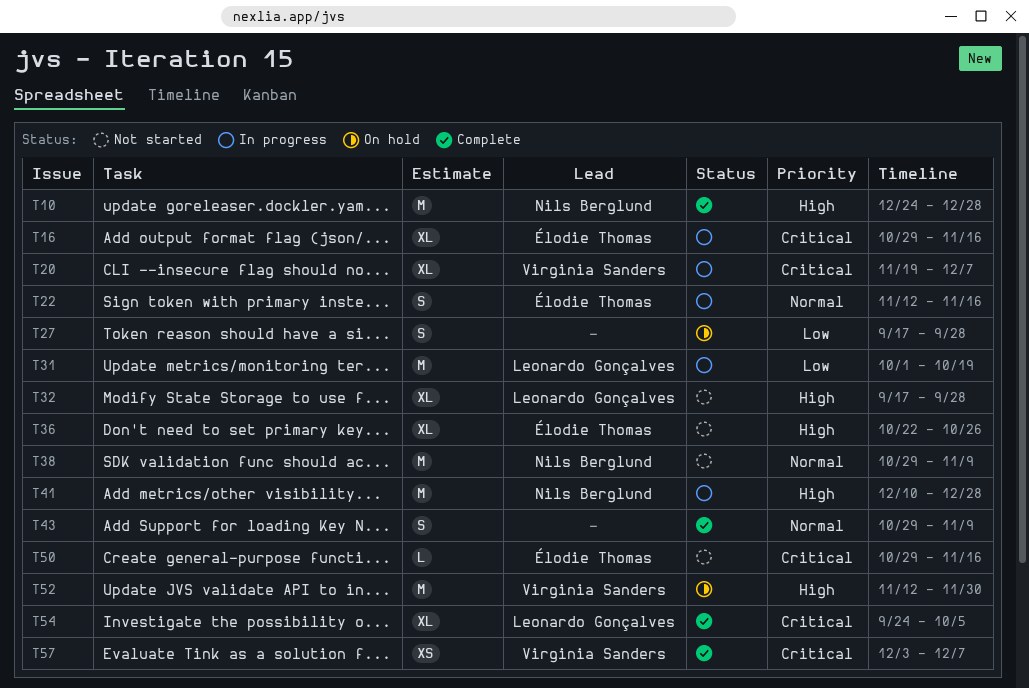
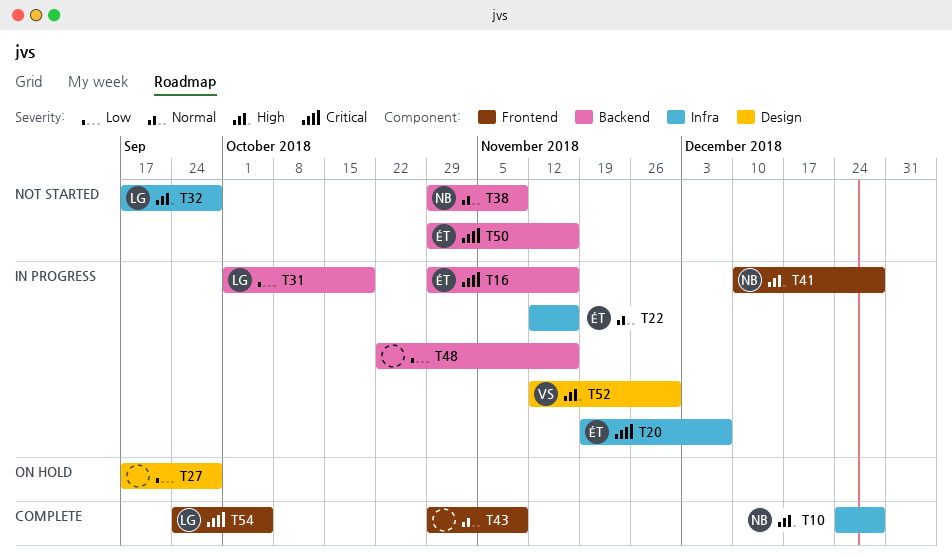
T20, owner: Virginia Sanders -> Élodie Thomas
T36: present -> none
T48: none -> present
T52, status: On hold -> In progress
T57: present -> none

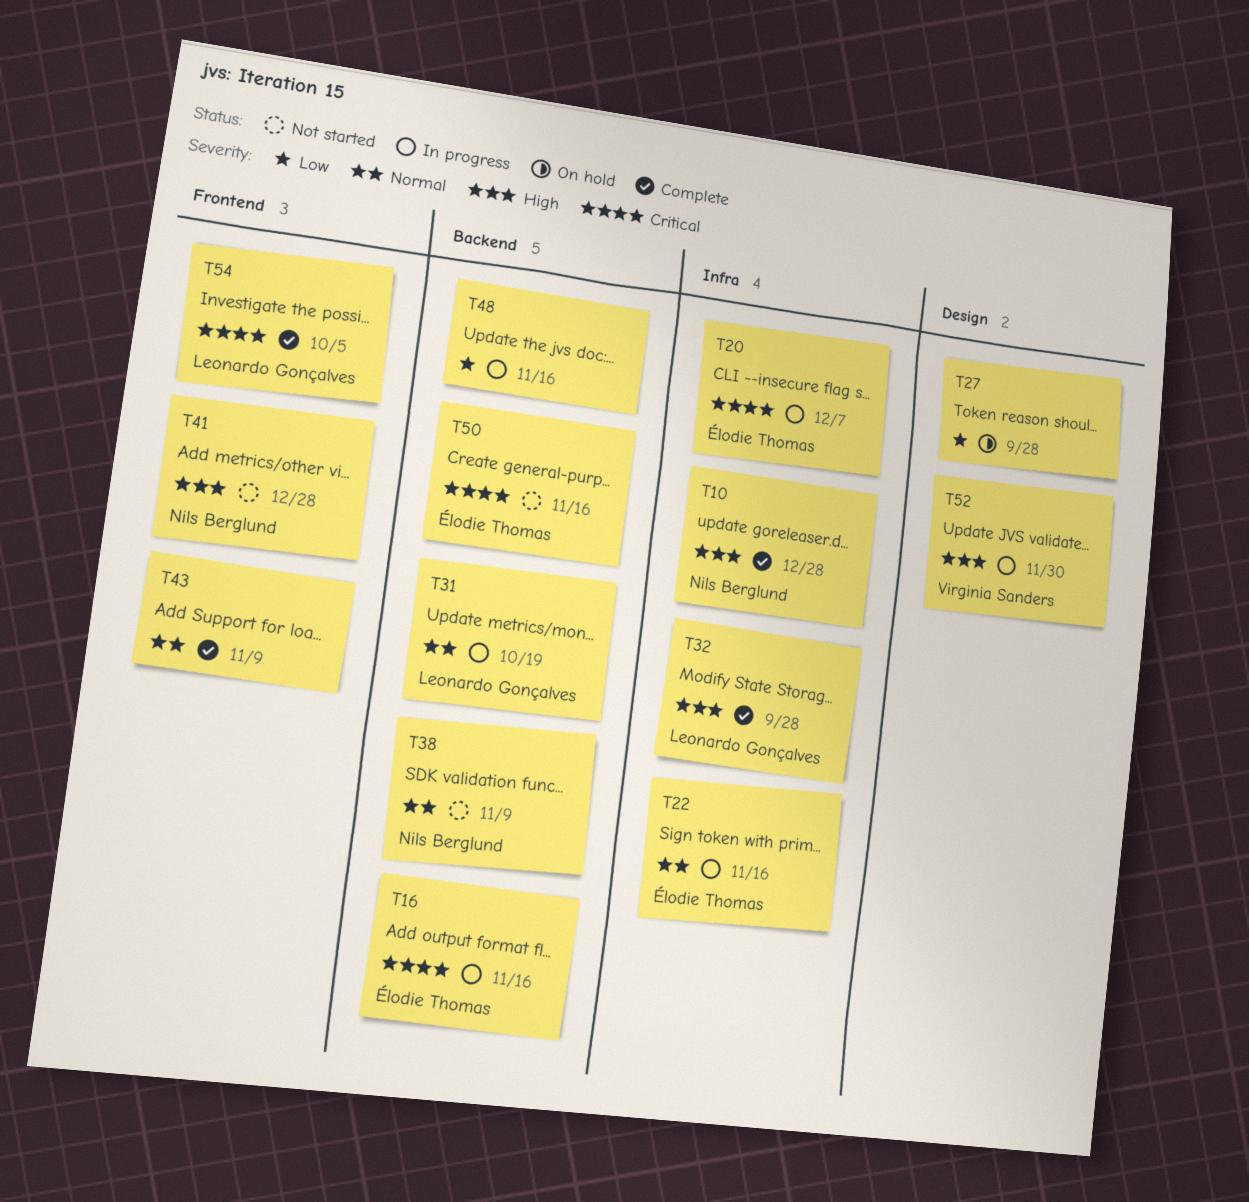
T31, priority: Low -> Normal
T32, status: Not started -> Complete
T41, status: In progress -> Not started

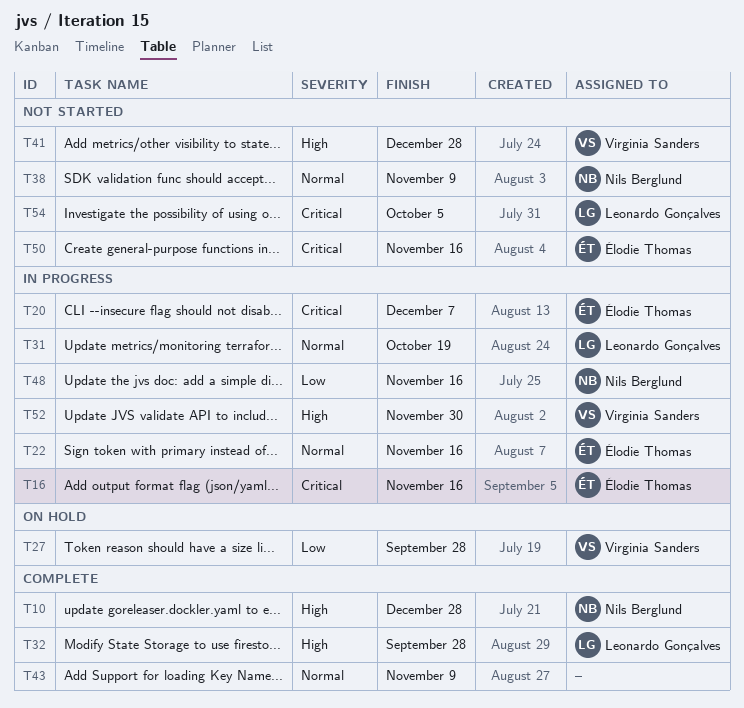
T27, owner: none -> Virginia Sanders
T41, owner: Nils Berglund -> Virginia Sanders
T48, owner: none -> Nils Berglund
T54, status: Complete -> Not started

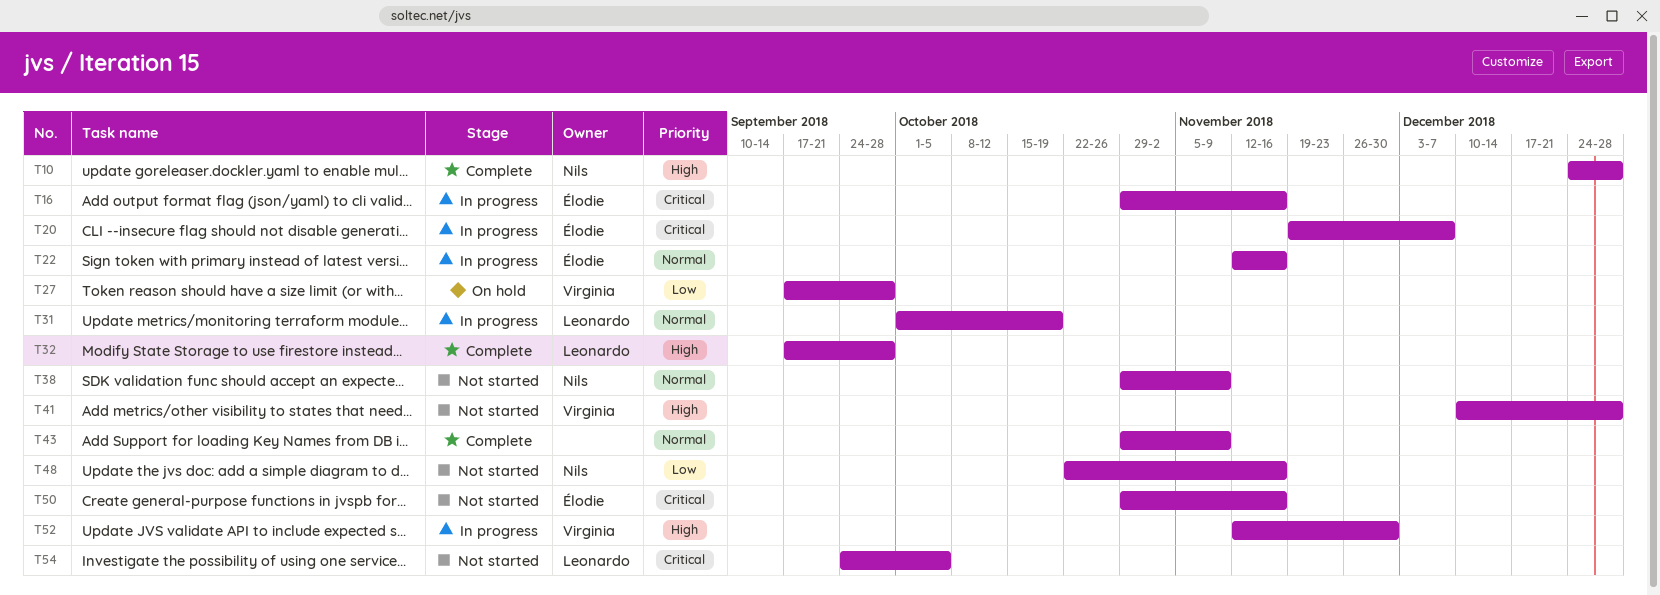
T48, status: In progress -> Not started

